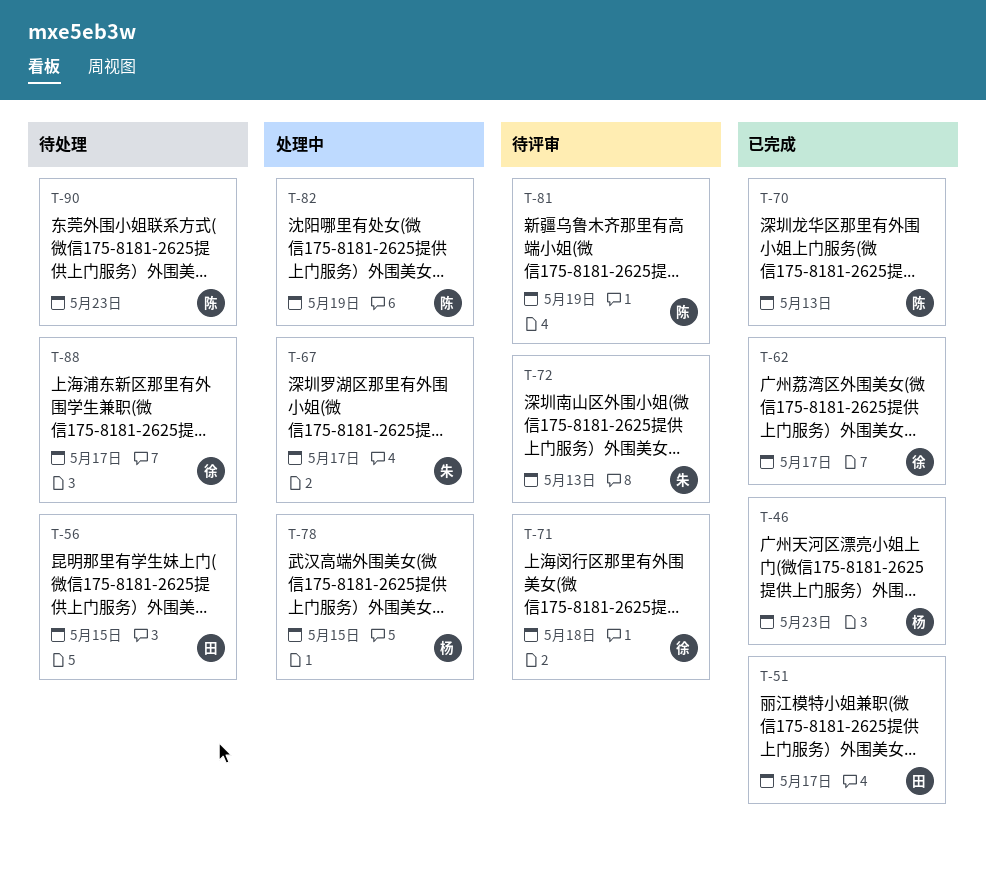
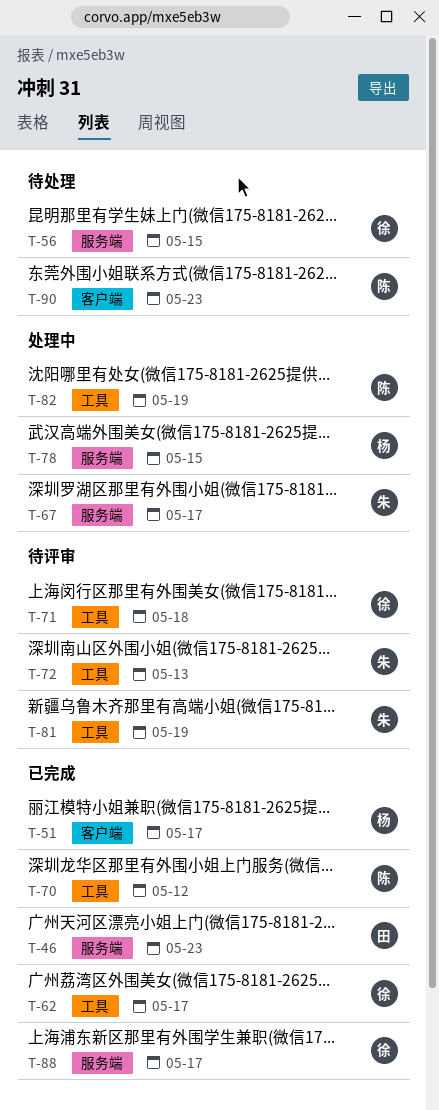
T-46, owner: 杨 -> 田
T-51, owner: 田 -> 杨
T-56, owner: 田 -> 徐
T-70, due: May 13 -> May 12
T-81, owner: 陈 -> 朱
T-88, status: 待处理 -> 已完成

